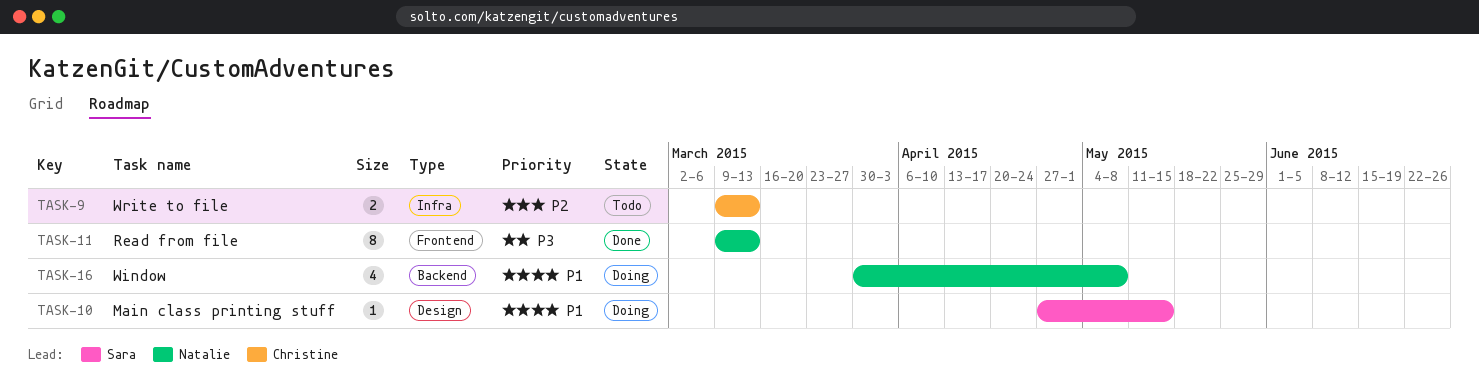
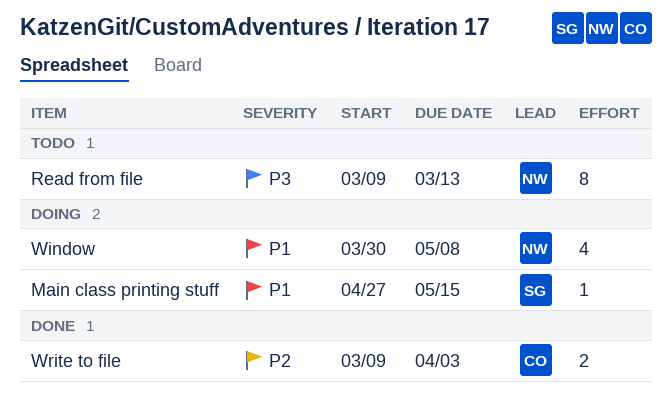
Read from file, status: Done -> Todo
Write to file, status: Todo -> Done
Write to file, due: Mar 13 -> Apr 3

